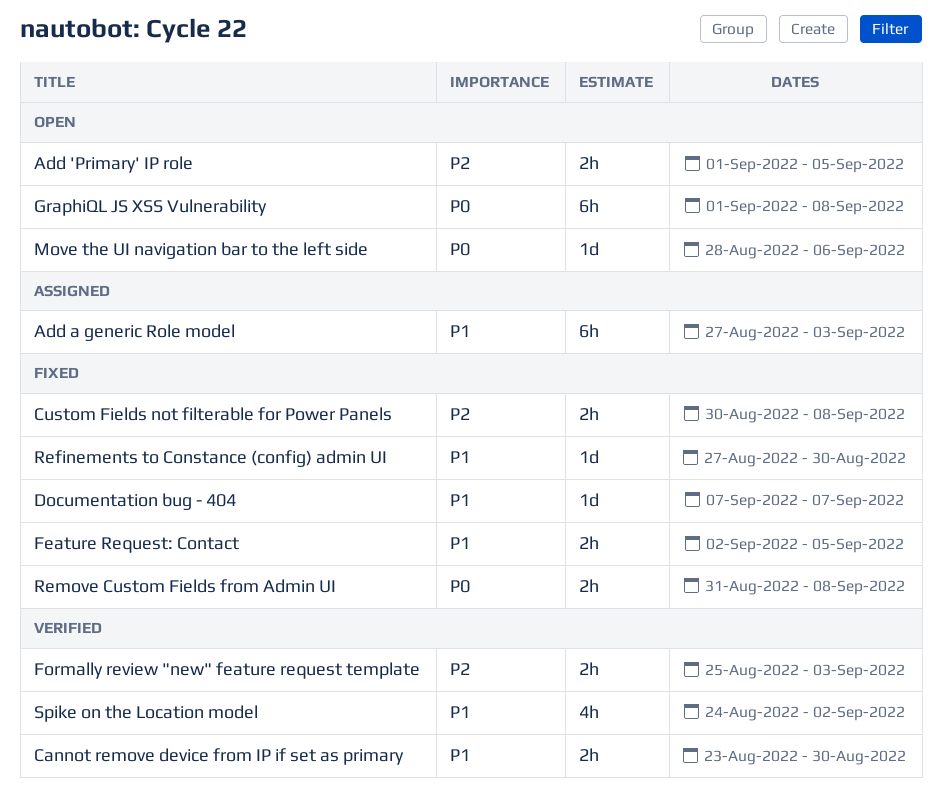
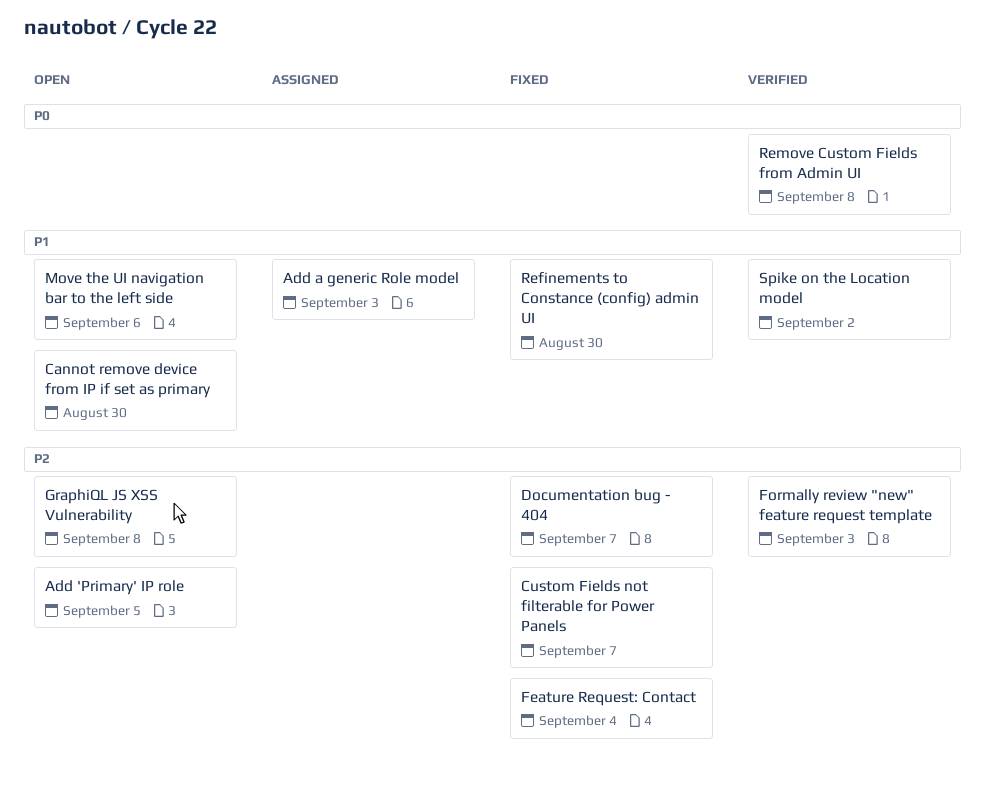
Cannot remove device from IP if set as primary, status: Verified -> Open
Custom Fields not filterable for Power Panels, due: Sep 8 -> Sep 7
Documentation bug - 404, priority: P1 -> P2
Feature Request: Contact, priority: P1 -> P2
Feature Request: Contact, due: Sep 5 -> Sep 4
GraphiQL JS XSS Vulnerability, priority: P0 -> P2
Move the UI navigation bar to the left side, priority: P0 -> P1
Remove Custom Fields from Admin UI, status: Fixed -> Verified

